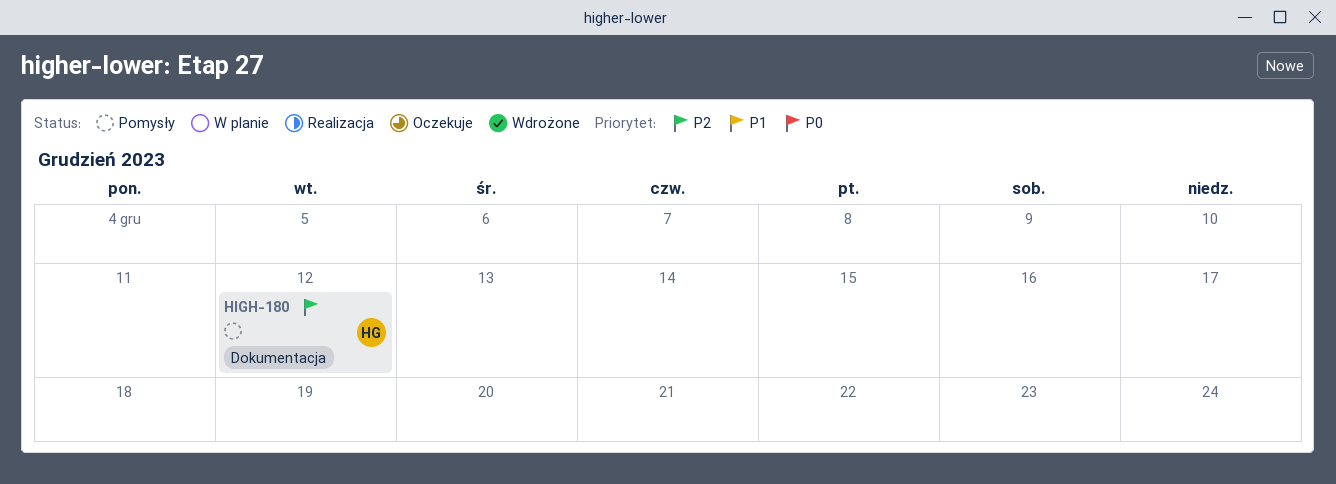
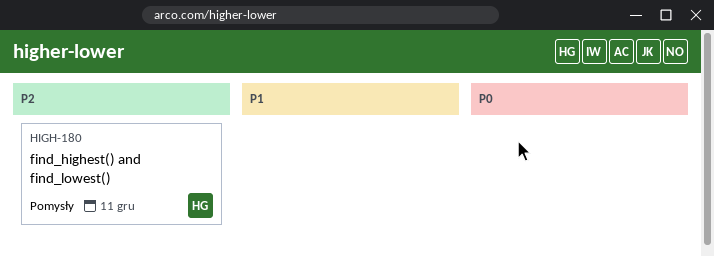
HIGH-180, due: Dec 12 -> Dec 11

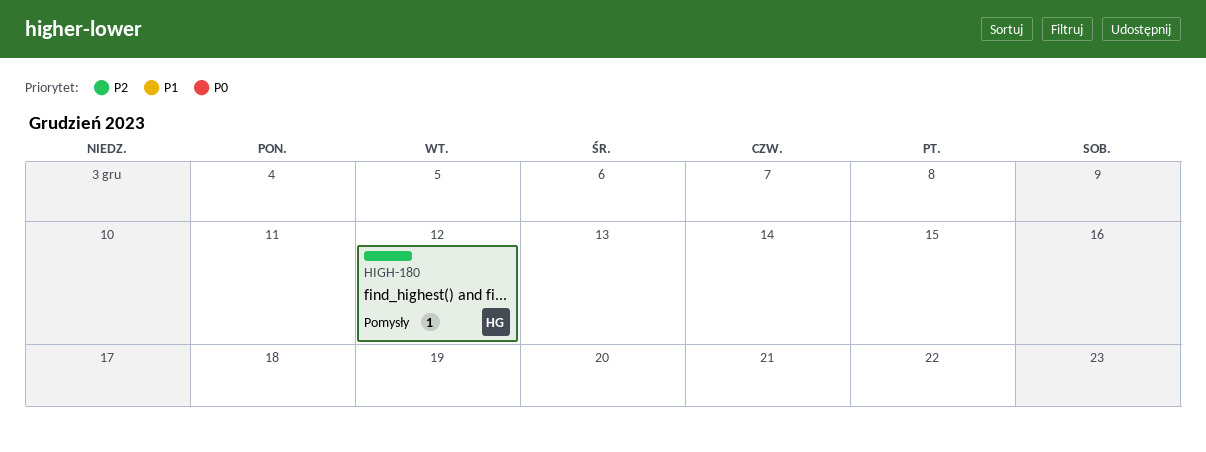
HIGH-180, due: Dec 11 -> Dec 12

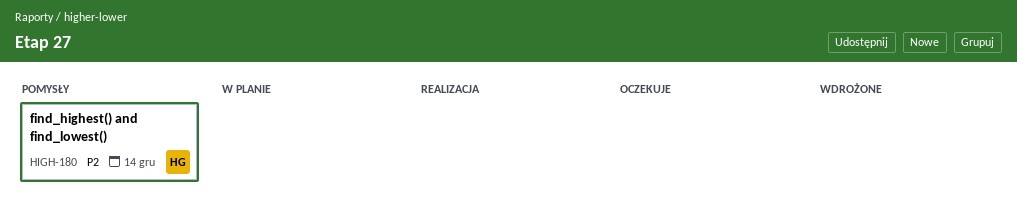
HIGH-180, due: Dec 12 -> Dec 14

